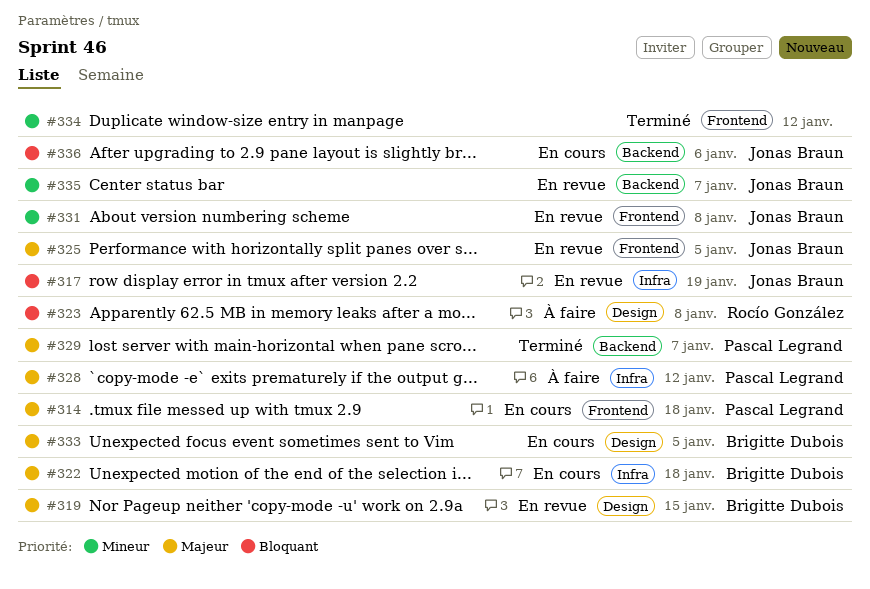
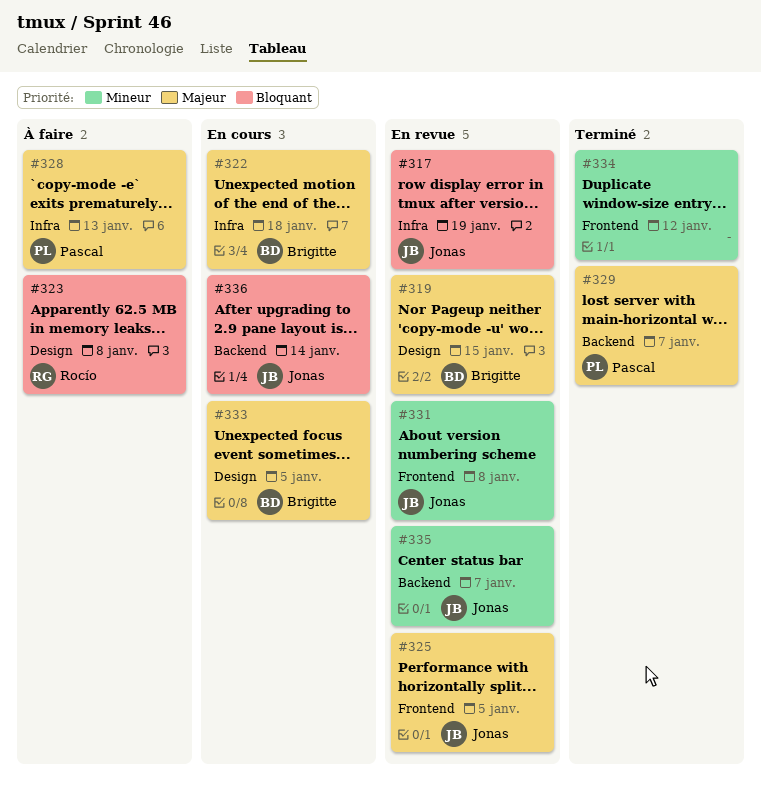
#314: present -> none
#328, due: Jan 12 -> Jan 13
#336, due: Jan 6 -> Jan 14

